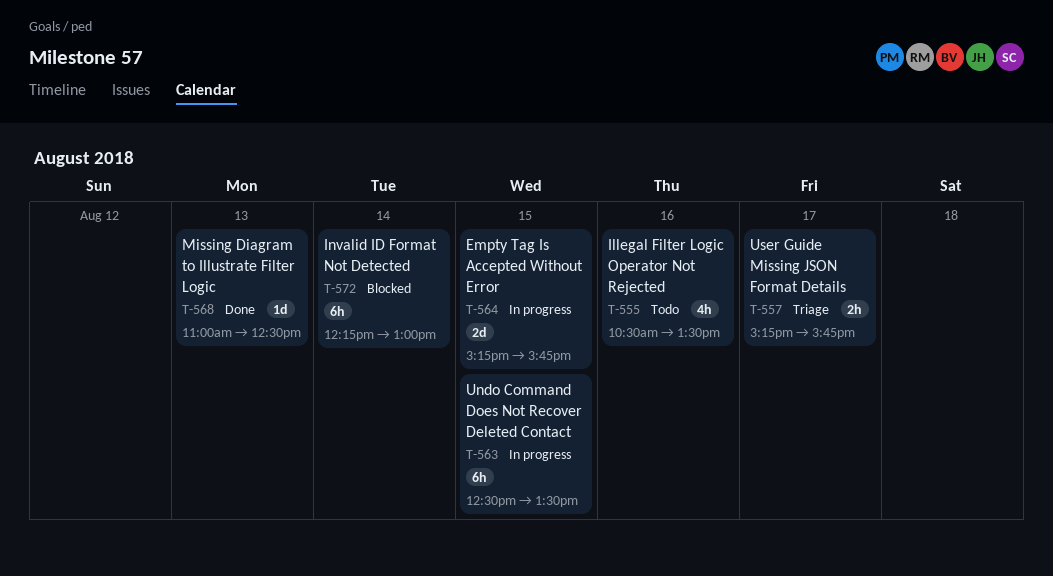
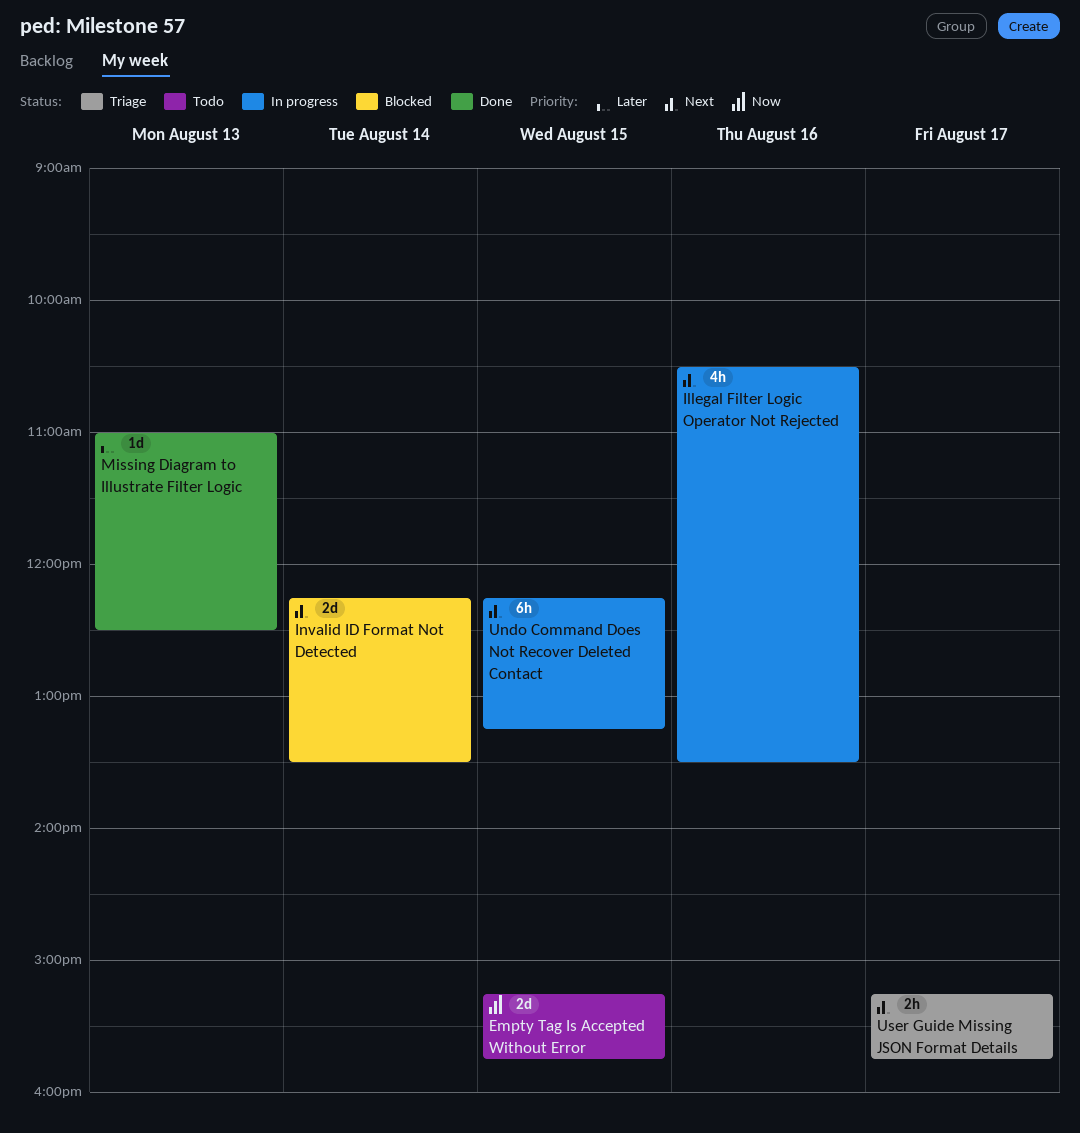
Empty Tag Is Accepted Without Error, status: In progress -> Todo
Illegal Filter Logic Operator Not Rejected, status: Todo -> In progress
Invalid ID Format Not Detected, estimate: 6h -> 2d
Invalid ID Format Not Detected, ends: 13:00 -> 13:30
Undo Command Does Not Recover Deleted Contact, begins: 12:30 -> 12:15
Undo Command Does Not Recover Deleted Contact, ends: 13:30 -> 13:15

